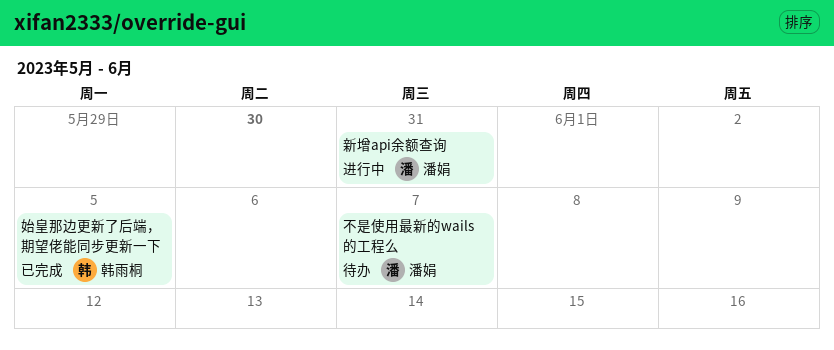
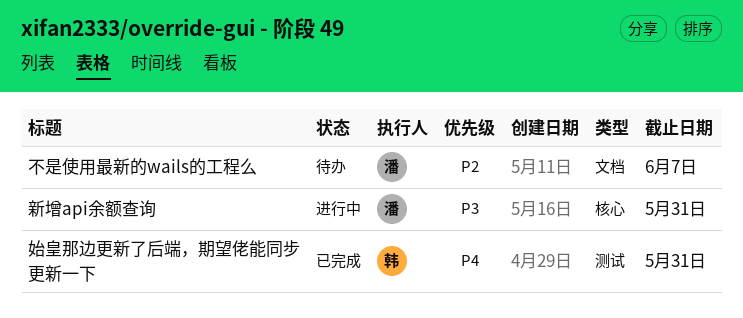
始皇那边更新了后端，期望佬能同步更新一下, due: Jun 5 -> May 31

